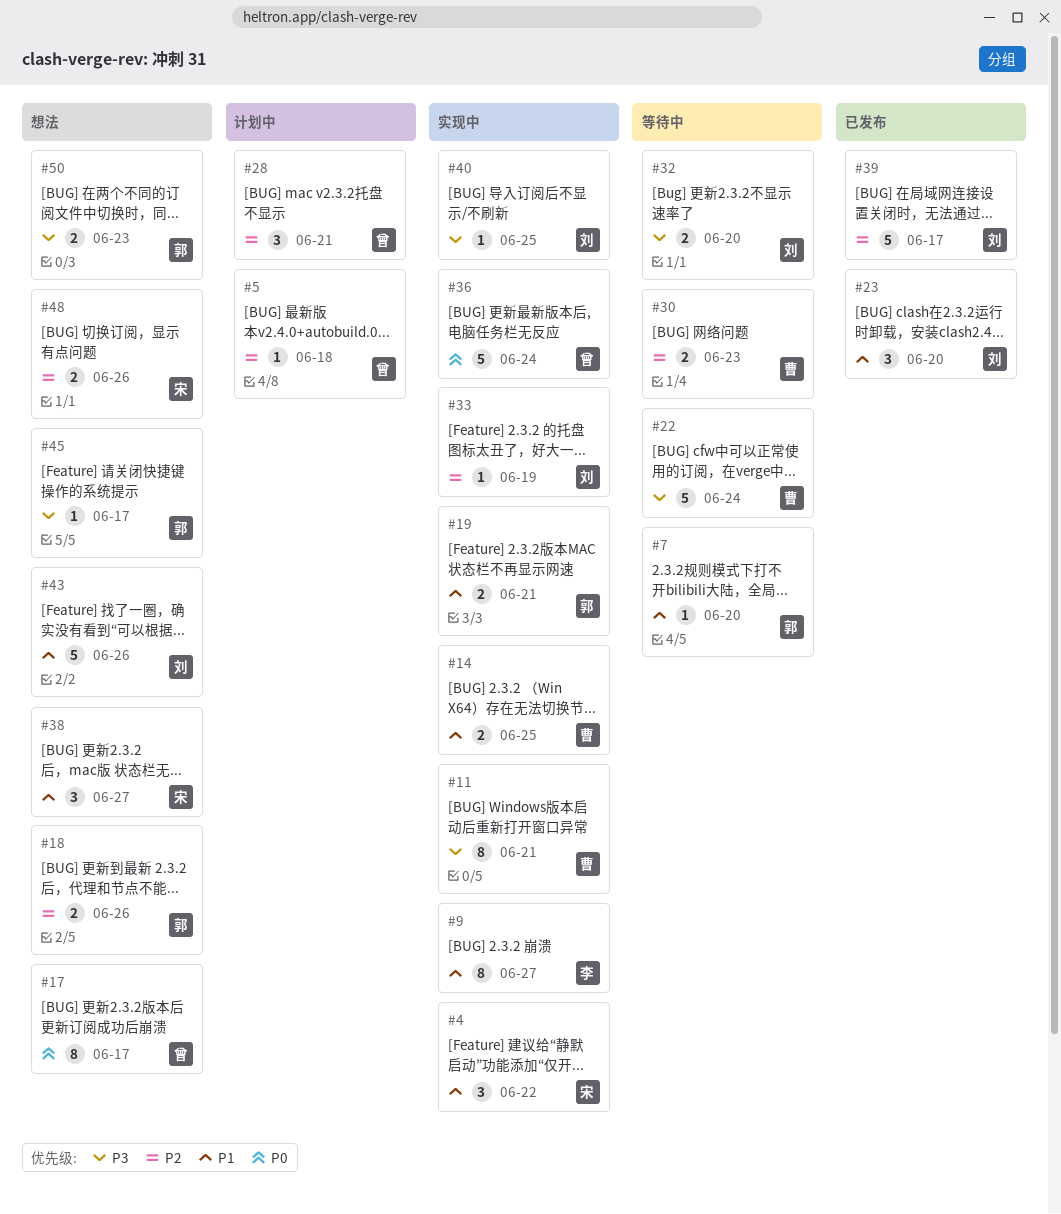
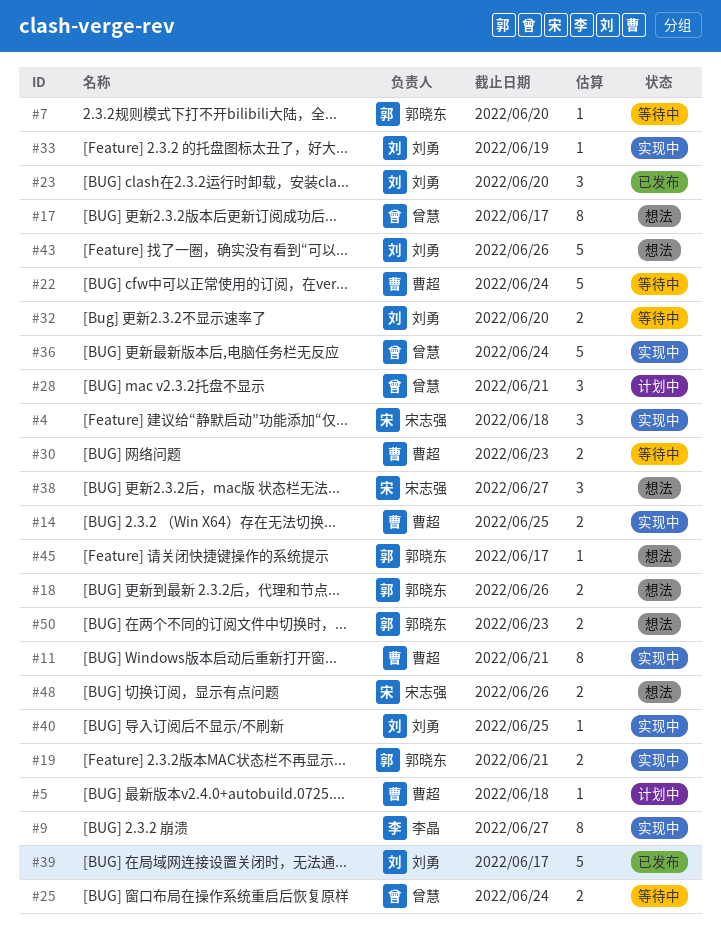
#4, due: Jun 22 -> Jun 18
#5, owner: 曾慧 -> 曹超
#25: none -> present

